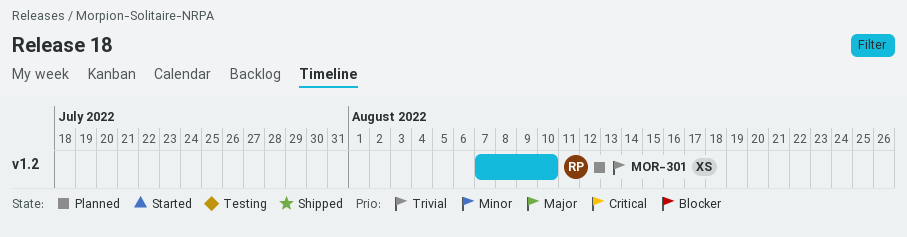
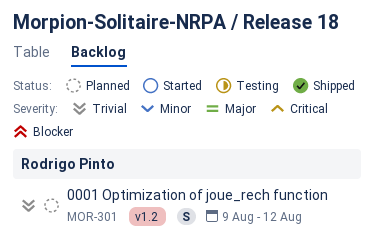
MOR-301, estimate: XS -> S
MOR-301, start: Aug 7 -> Aug 9
MOR-301, due: Aug 10 -> Aug 12

